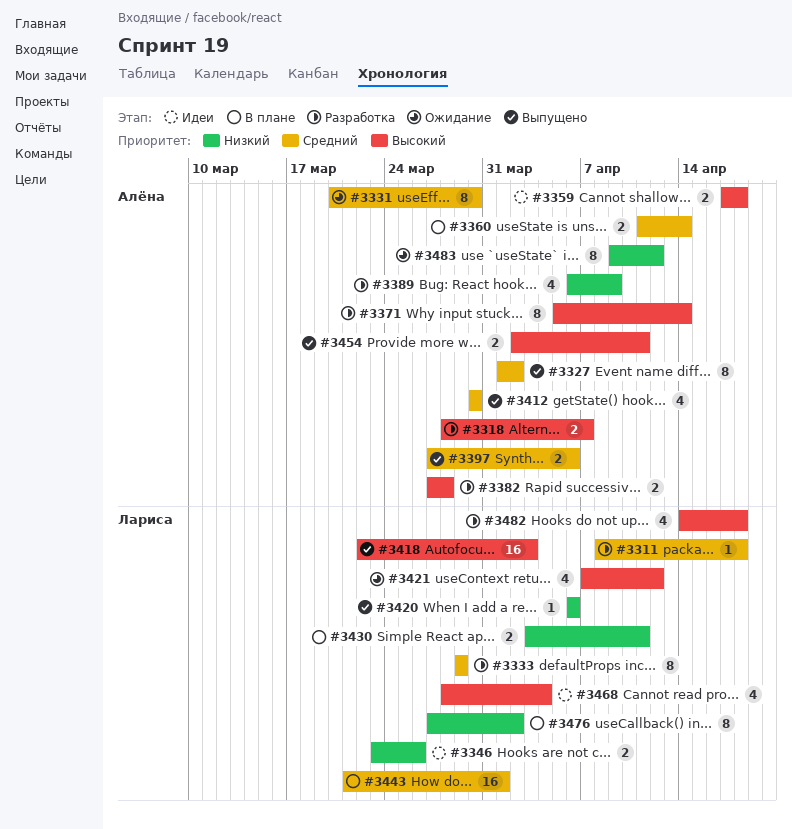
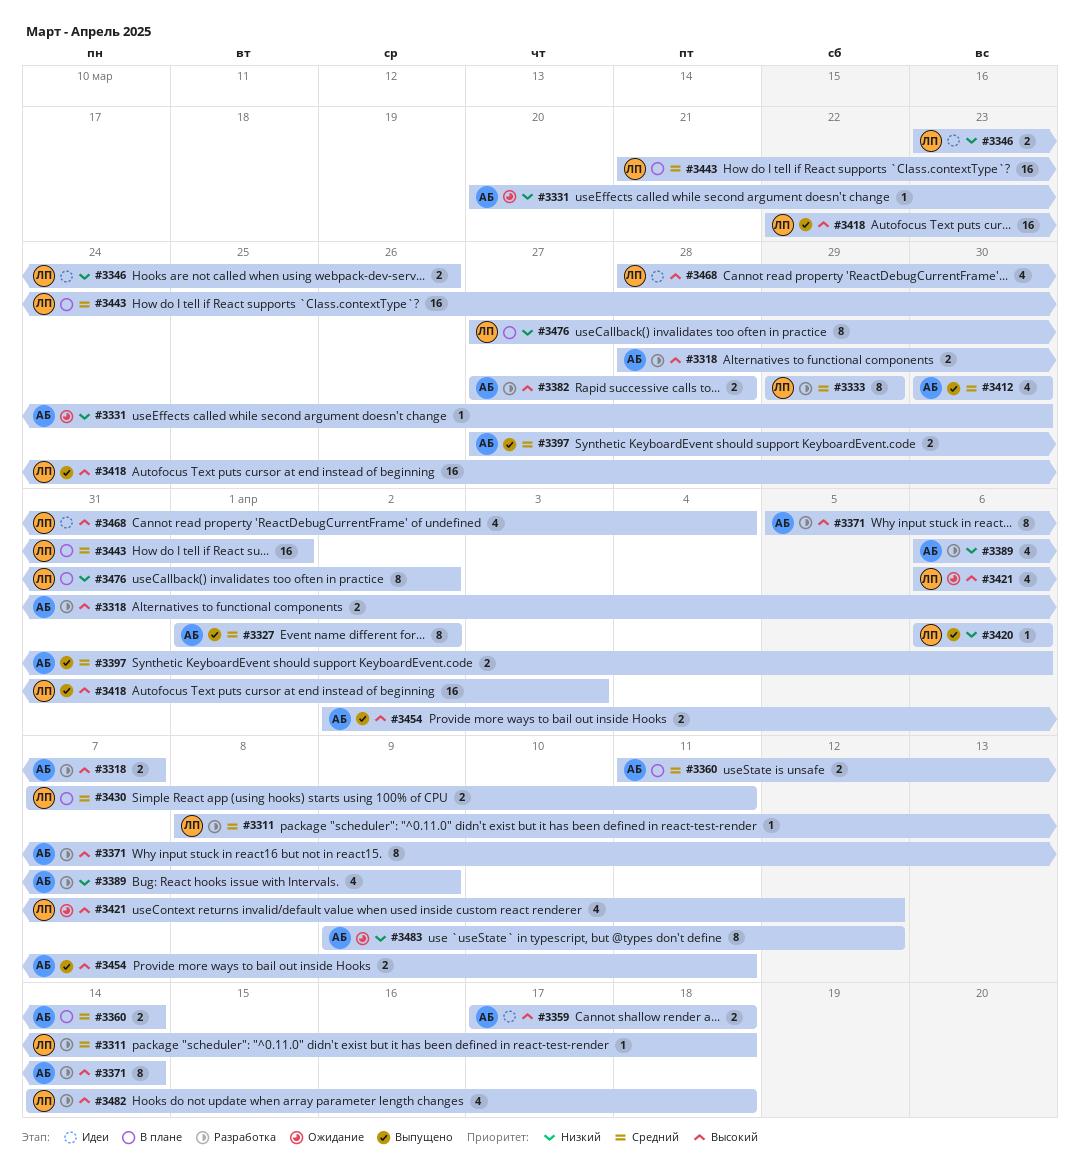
#3331, priority: Средний -> Низкий
#3331, estimate: 8 -> 1
#3421, start: Apr 7 -> Apr 6
#3430, priority: Низкий -> Средний
#3430, start: Apr 3 -> Apr 7

